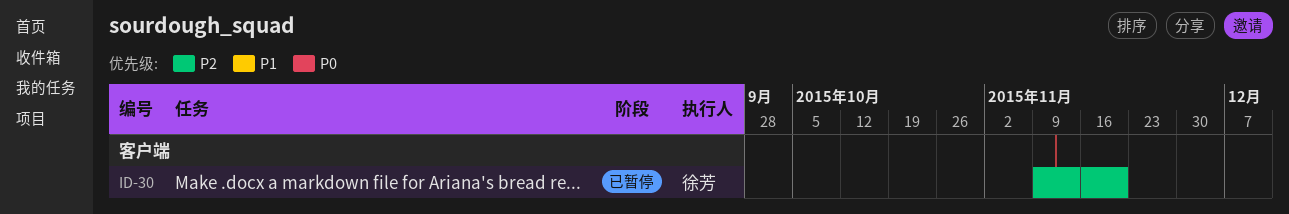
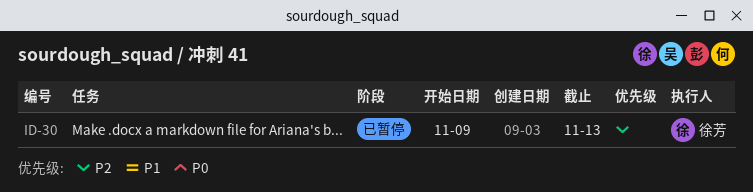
ID-30, due: Nov 20 -> Nov 13

